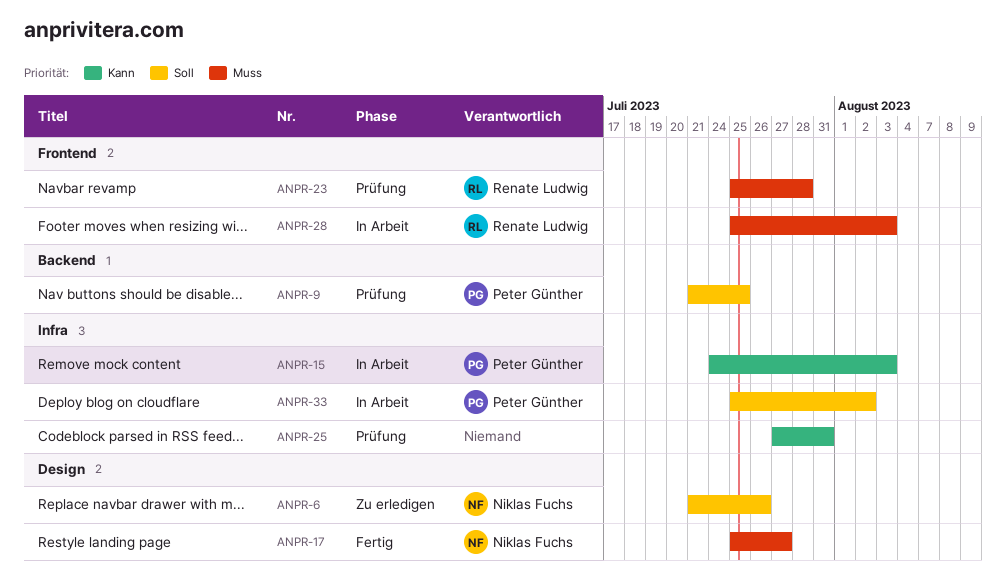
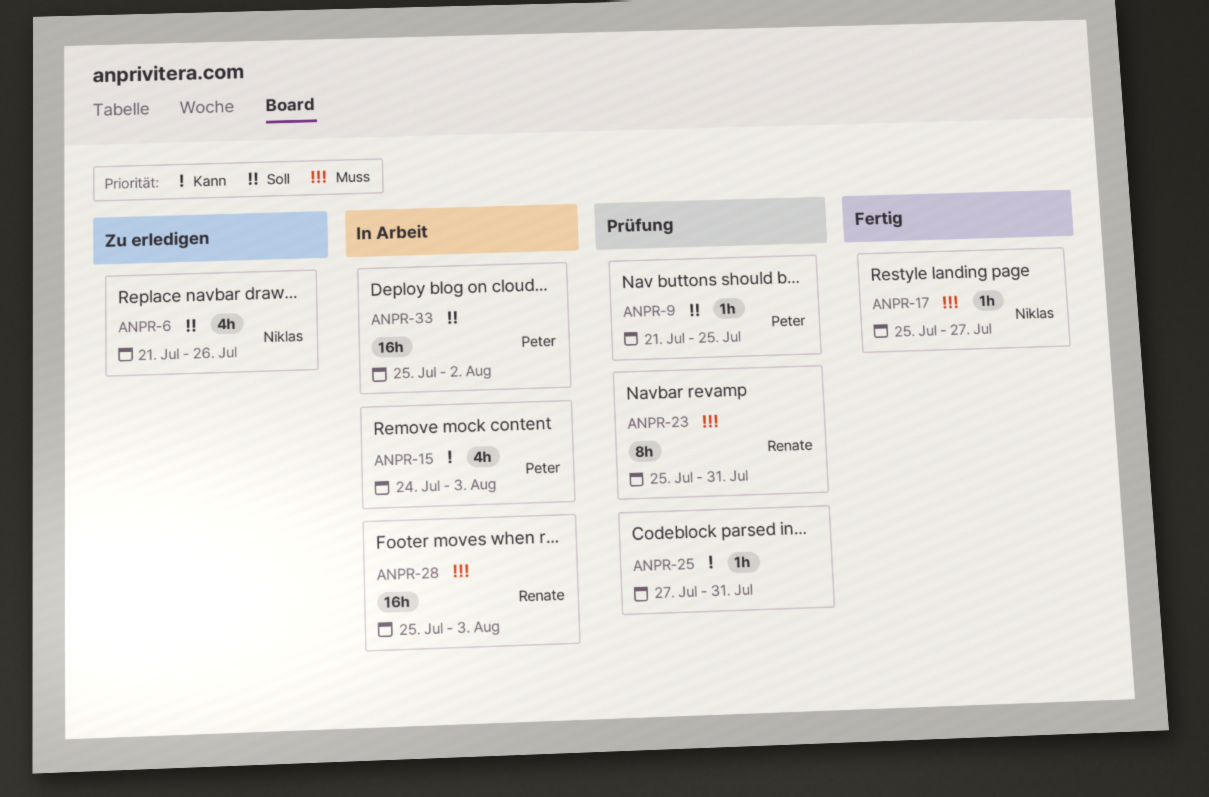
ANPR-23, due: Jul 28 -> Jul 31

